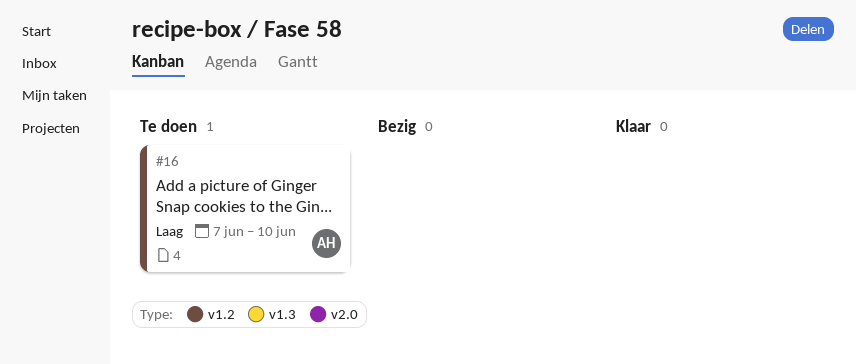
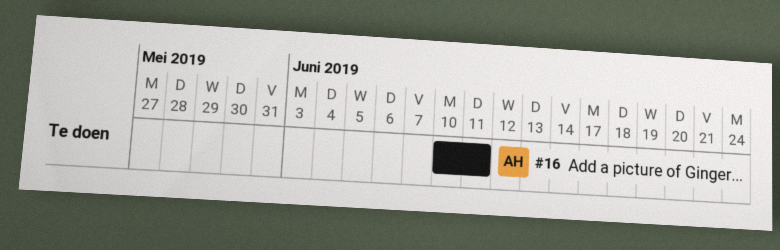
#16, start: Jun 7 -> Jun 10
#16, due: Jun 10 -> Jun 11

